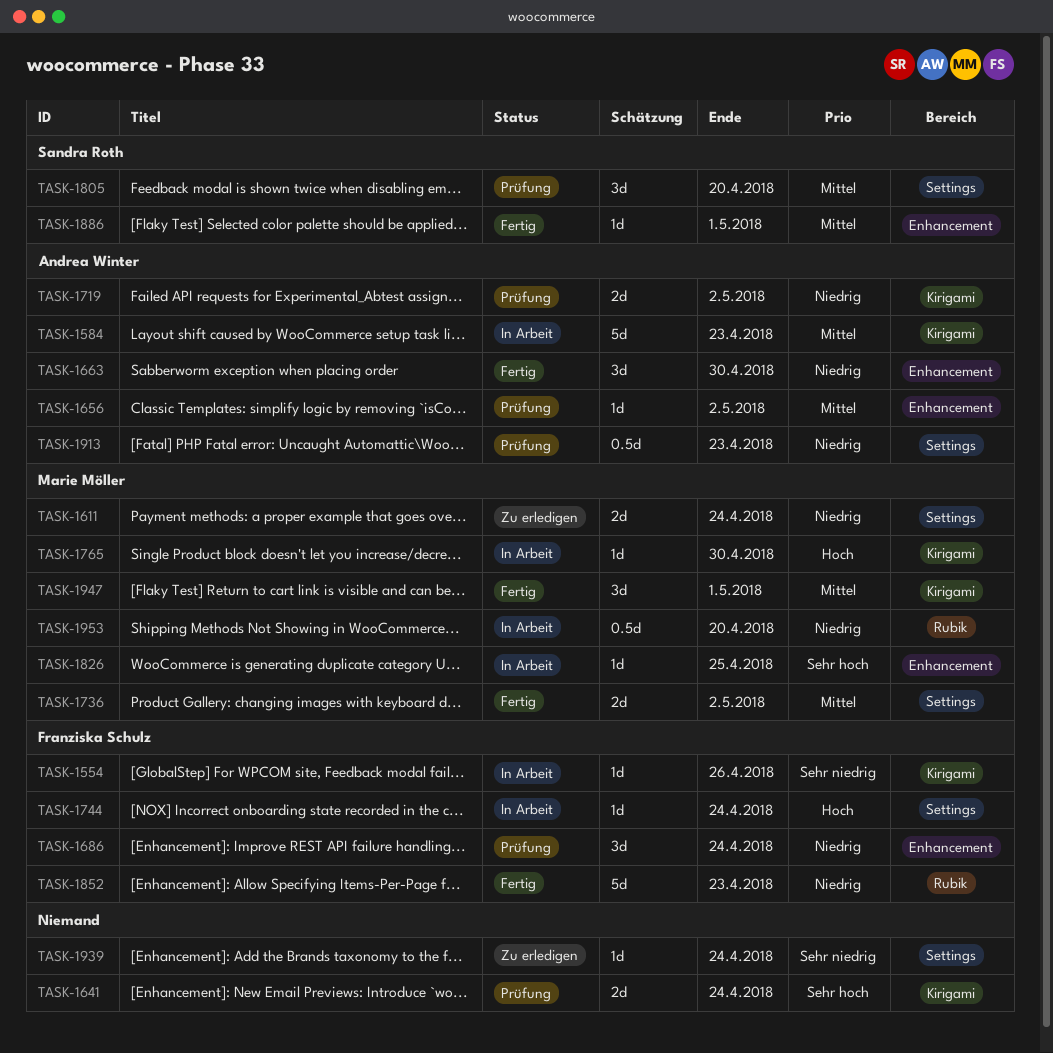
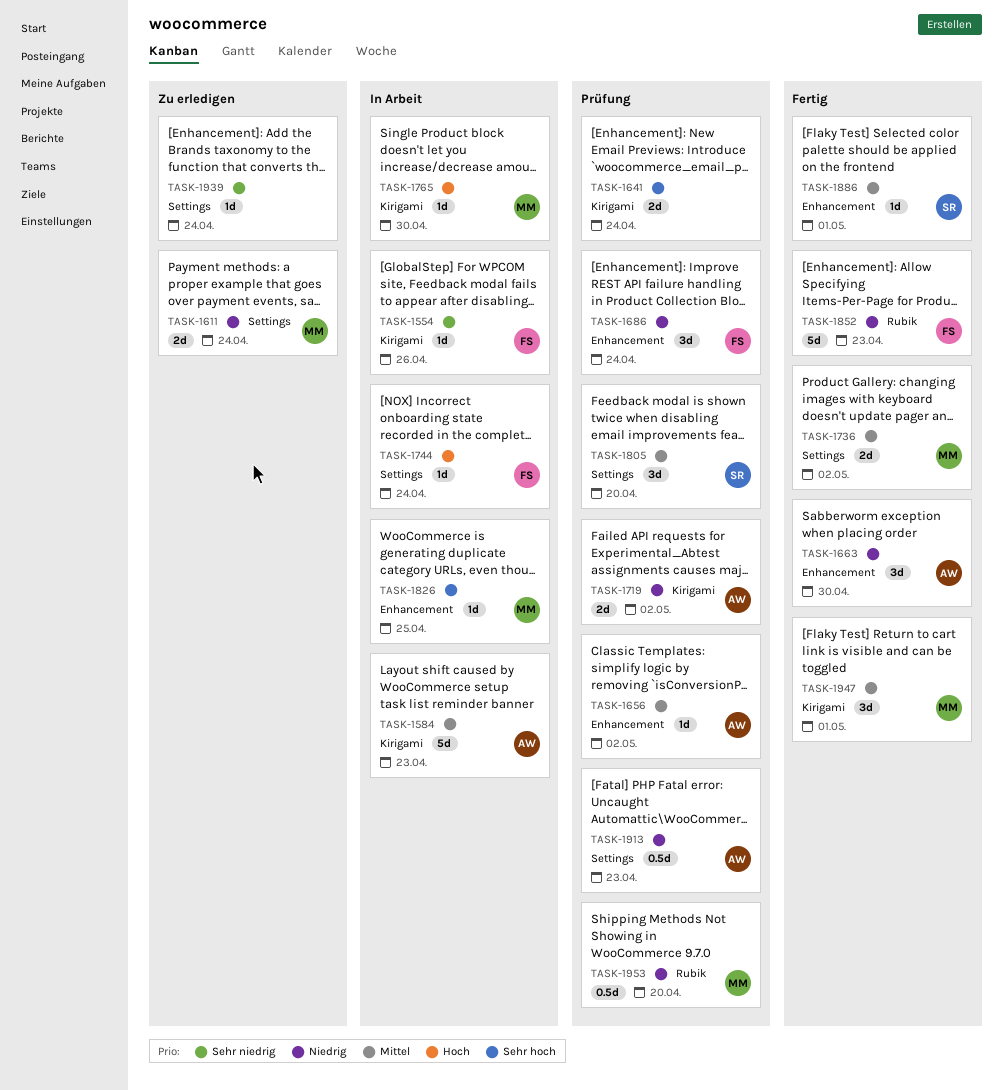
TASK-1953, status: In Arbeit -> Prüfung

